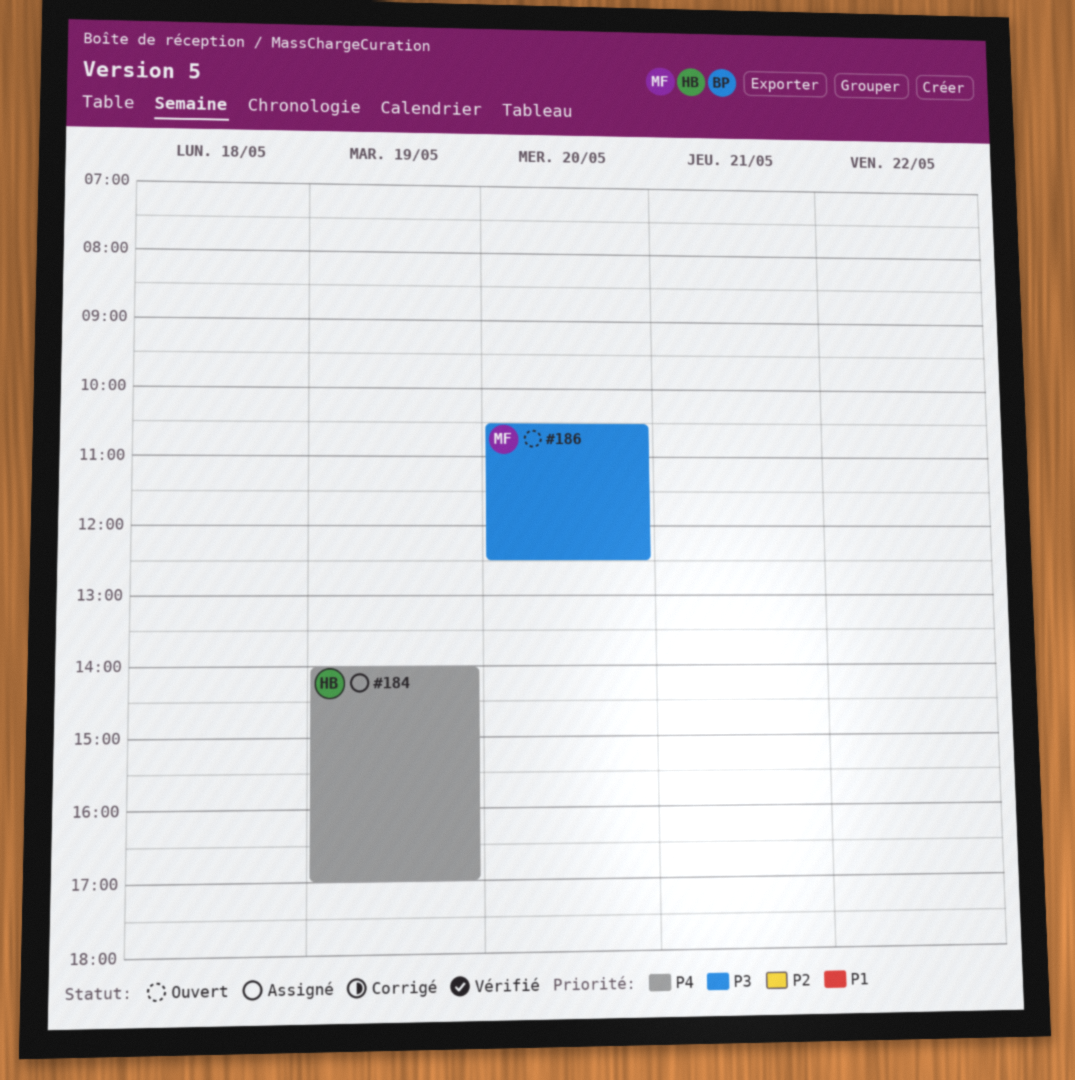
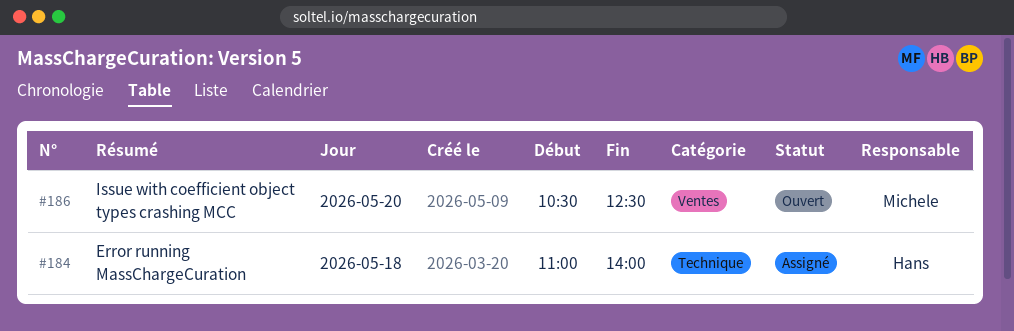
#184, day: May 19 -> May 18
#184, begins: 14:00 -> 11:00
#184, ends: 17:00 -> 14:00

